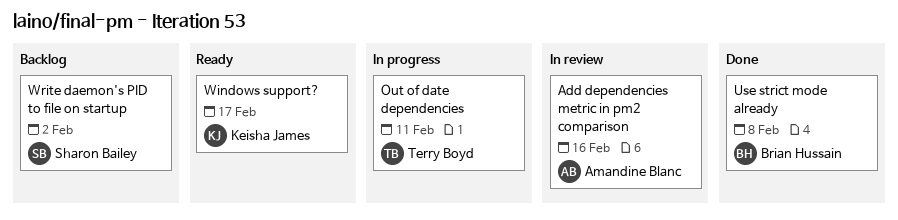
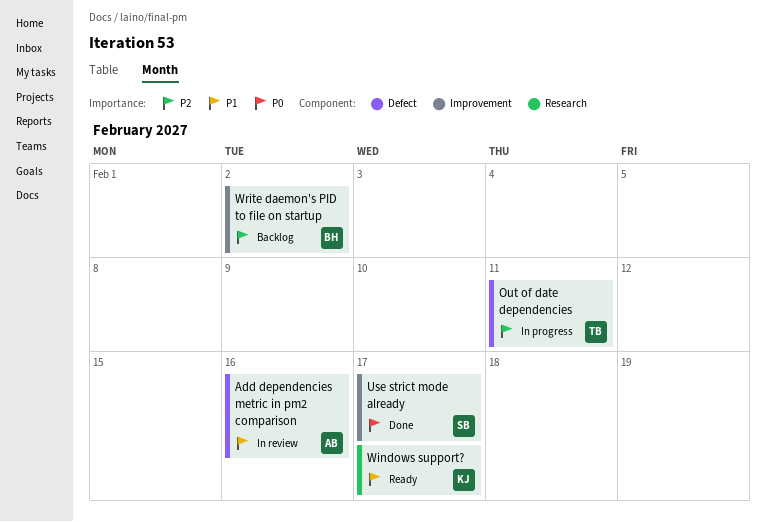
Use strict mode already, owner: Brian Hussain -> Sharon Bailey
Use strict mode already, due: Feb 8 -> Feb 17
Write daemon's PID to file on startup, owner: Sharon Bailey -> Brian Hussain

